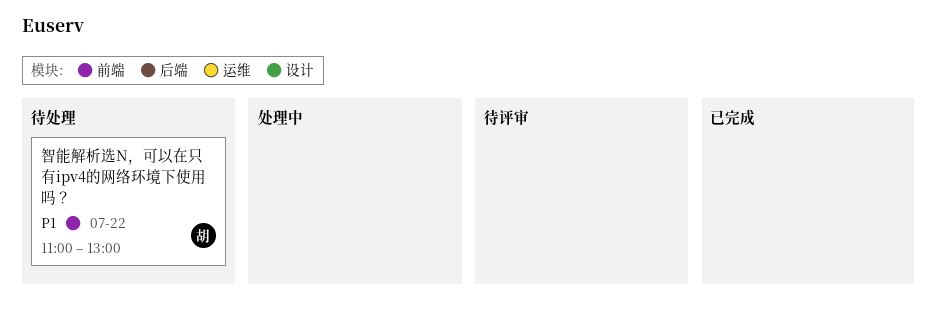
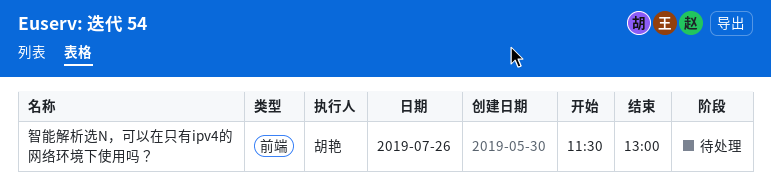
智能解析选N，可以在只有ipv4的网络环境下使用吗？, day: Jul 22 -> Jul 26
智能解析选N，可以在只有ipv4的网络环境下使用吗？, begins: 11:00 -> 11:30

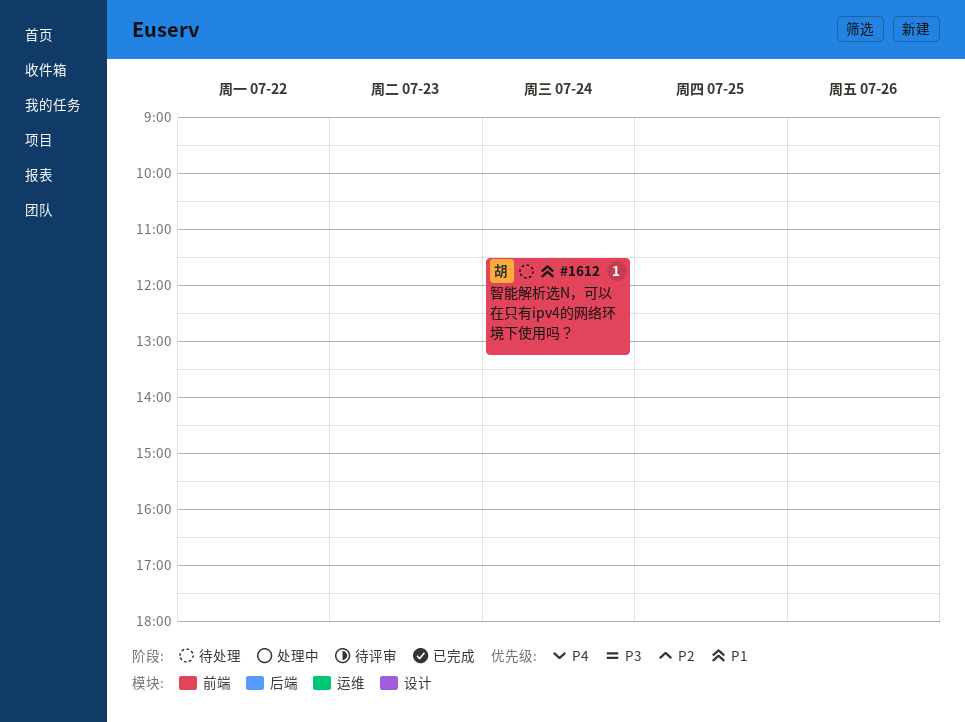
智能解析选N，可以在只有ipv4的网络环境下使用吗？, day: Jul 26 -> Jul 24
智能解析选N，可以在只有ipv4的网络环境下使用吗？, ends: 13:00 -> 13:15

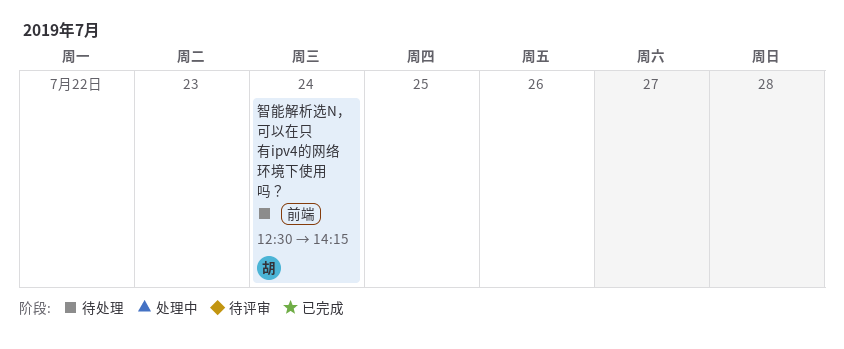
智能解析选N，可以在只有ipv4的网络环境下使用吗？, begins: 11:30 -> 12:30
智能解析选N，可以在只有ipv4的网络环境下使用吗？, ends: 13:15 -> 14:15

